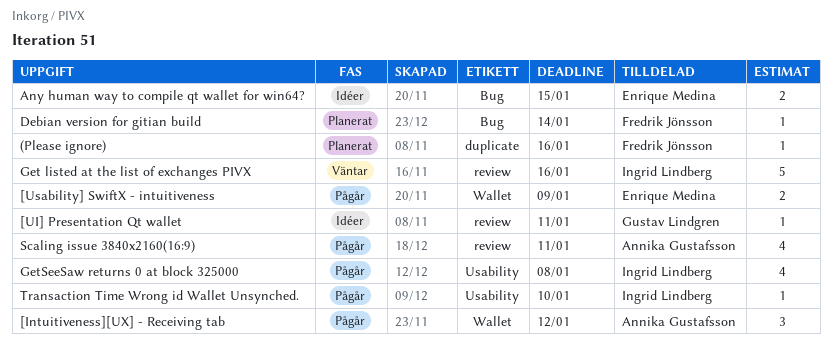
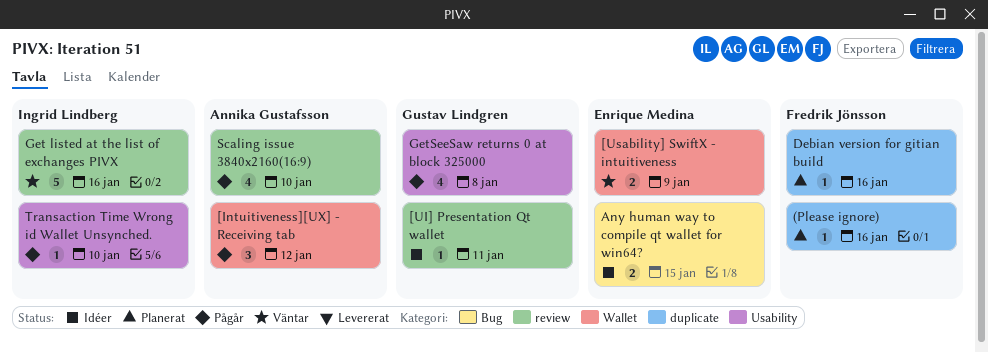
[Usability] SwiftX - intuitiveness, status: Pågår -> Väntar
Debian version for gitian build, label: Bug -> duplicate
Debian version for gitian build, due: Jan 14 -> Jan 16
GetSeeSaw returns 0 at block 325000, owner: Ingrid Lindberg -> Gustav Lindgren
Scaling issue 3840x2160(16:9), due: Jan 11 -> Jan 10

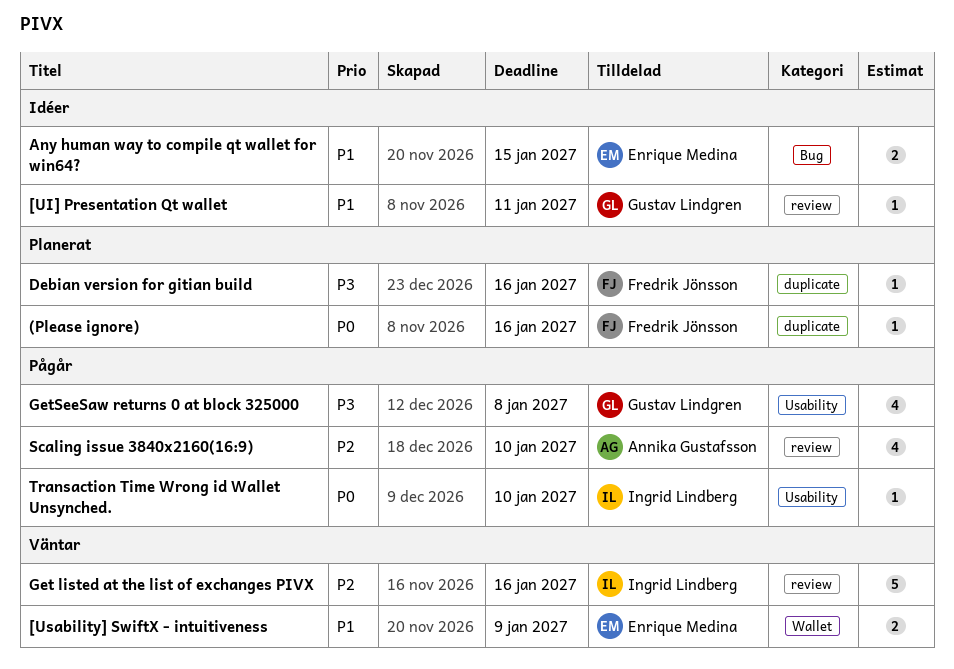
[Intuitiveness][UX] - Receiving tab: present -> none

